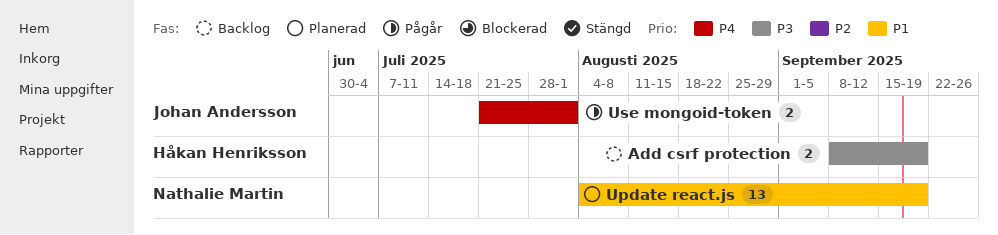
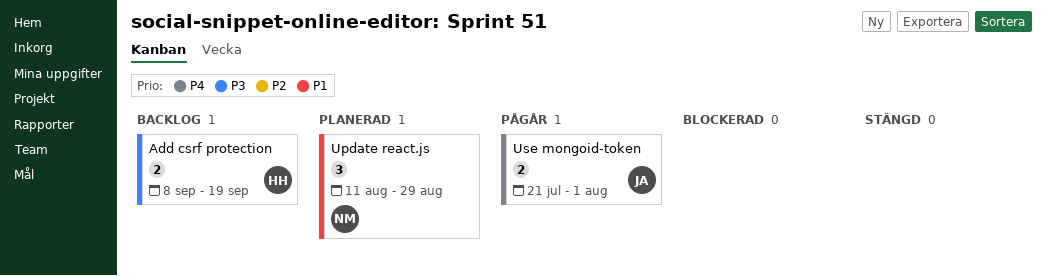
Update react.js, estimate: 13 -> 3
Update react.js, start: Aug 4 -> Aug 11
Update react.js, due: Sep 19 -> Aug 29

